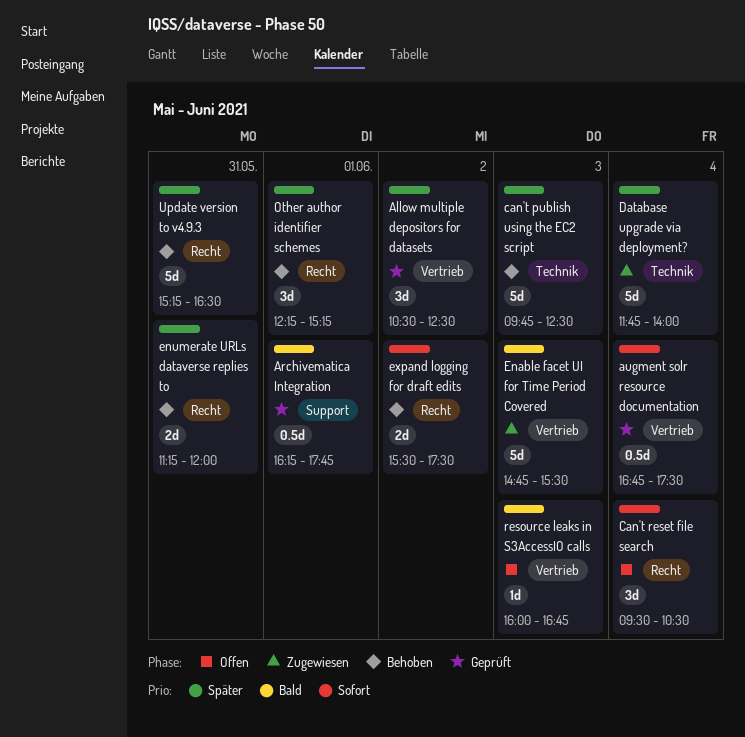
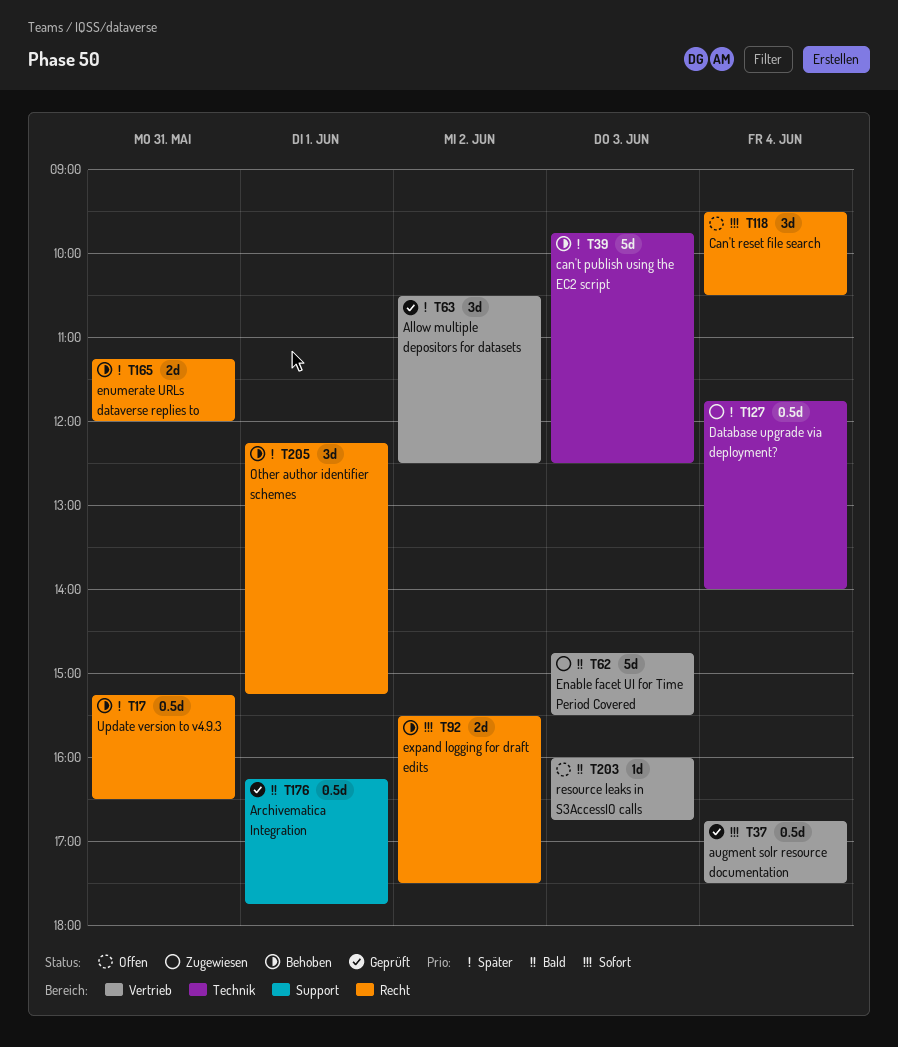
Database upgrade via deployment?, estimate: 5d -> 0.5d
Update version to v4.9.3, estimate: 5d -> 0.5d

